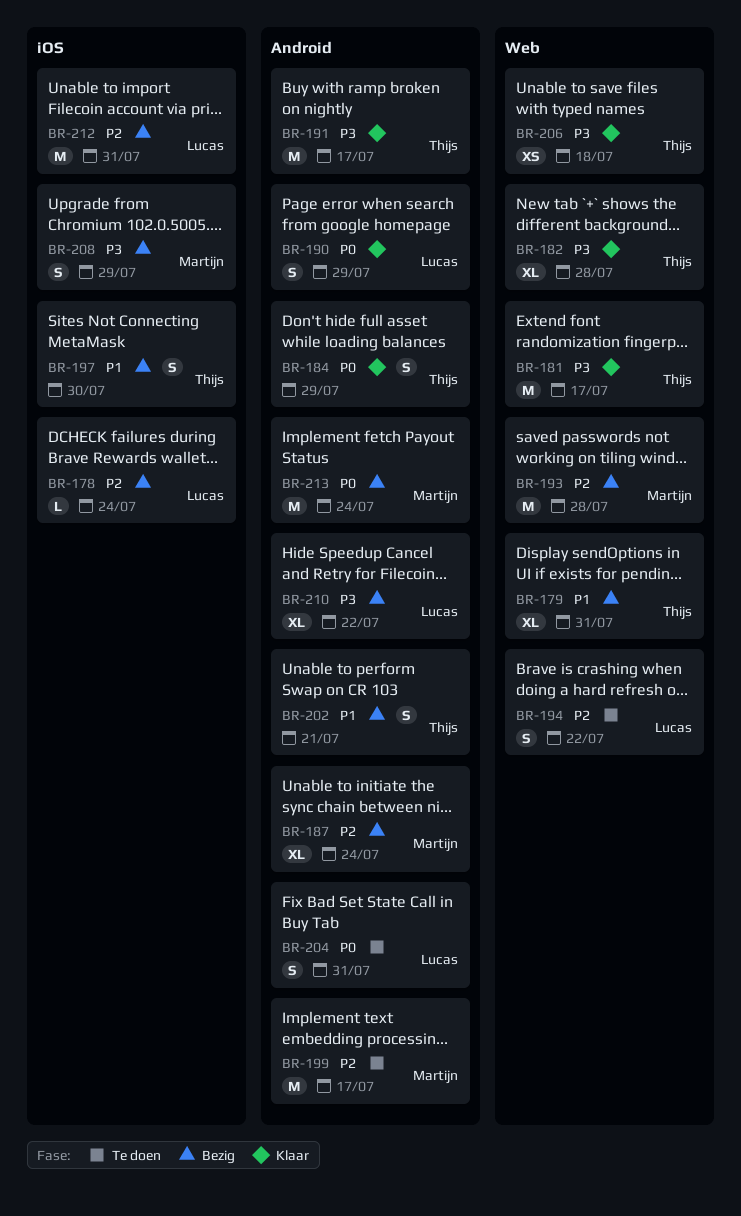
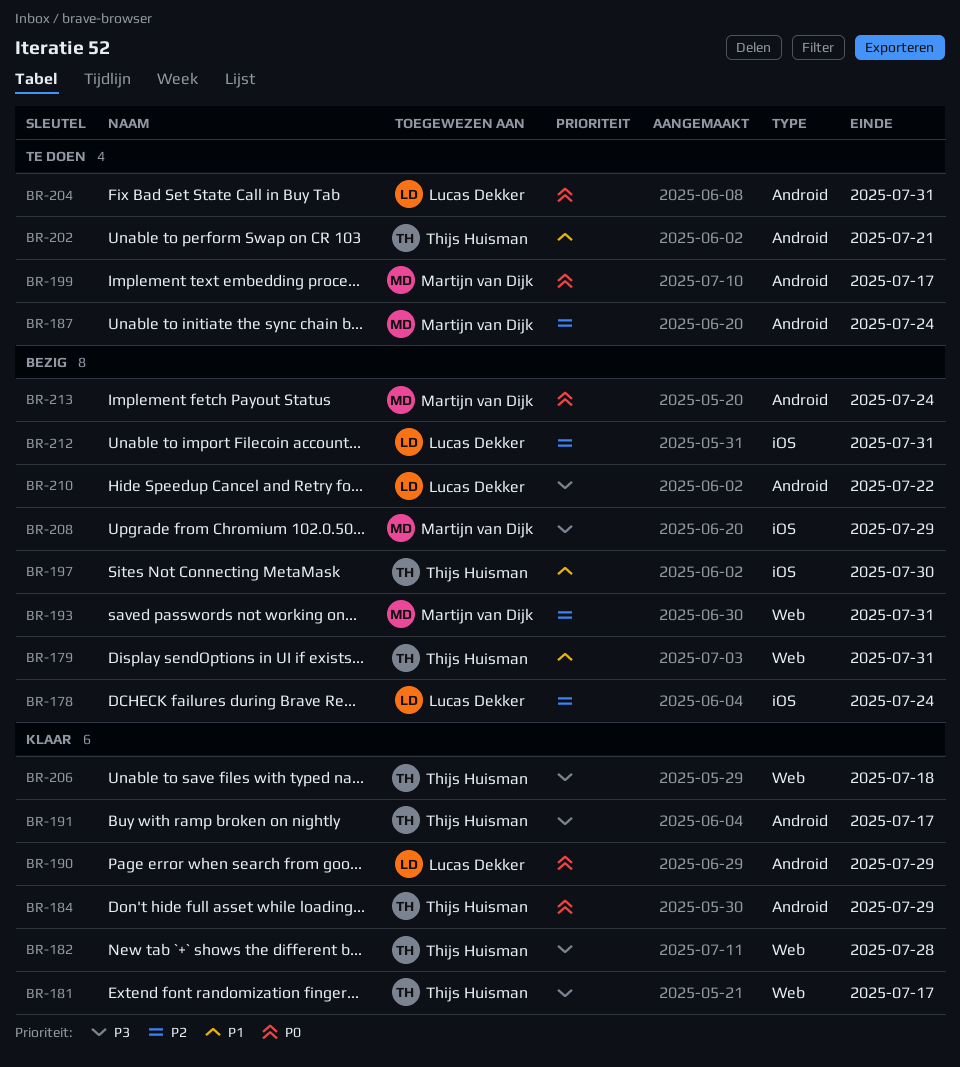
BR-187, status: Bezig -> Te doen
BR-193, due: Jul 28 -> Jul 31
BR-194: present -> none
BR-199, priority: P2 -> P0
BR-202, status: Bezig -> Te doen

